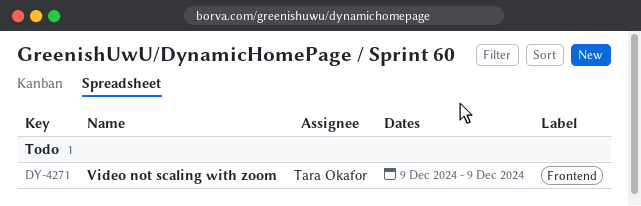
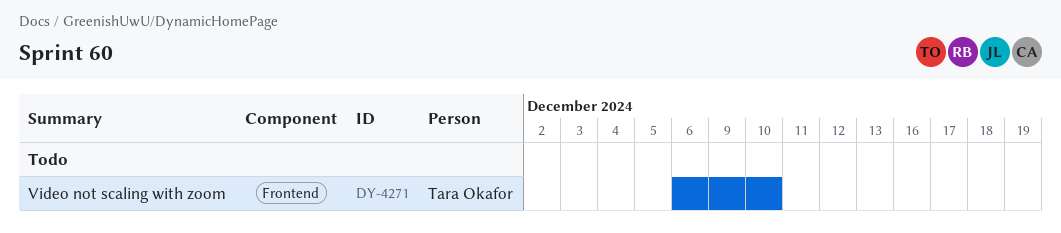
DY-4271, start: Dec 9 -> Dec 6
DY-4271, due: Dec 9 -> Dec 10

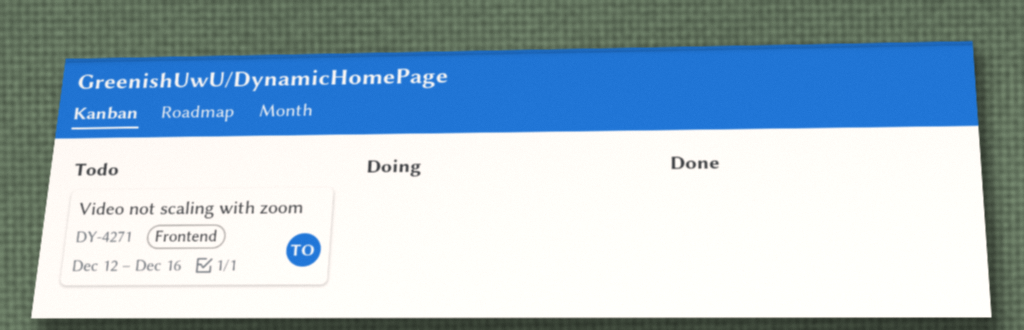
DY-4271, start: Dec 6 -> Dec 12
DY-4271, due: Dec 10 -> Dec 16

